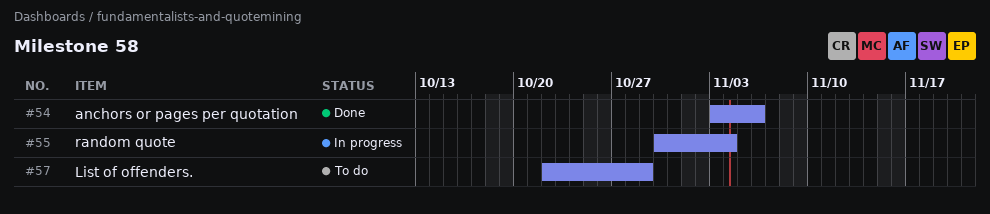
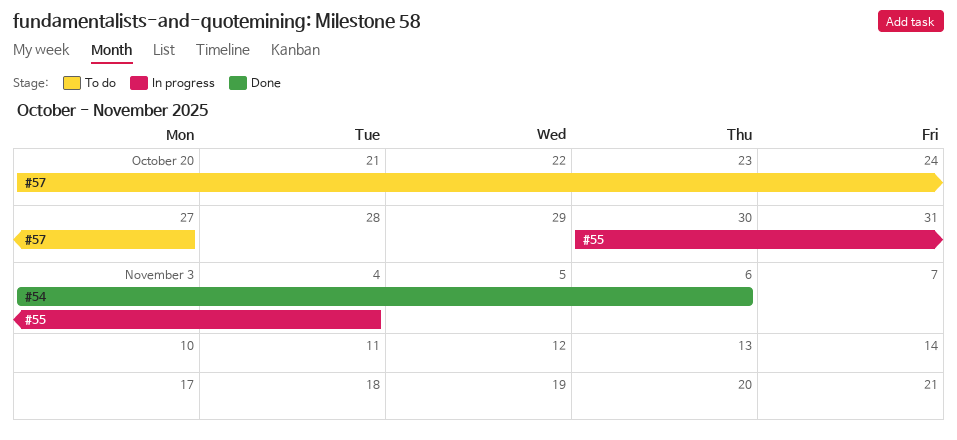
#57, start: Oct 22 -> Oct 20
#57, due: Oct 29 -> Oct 27

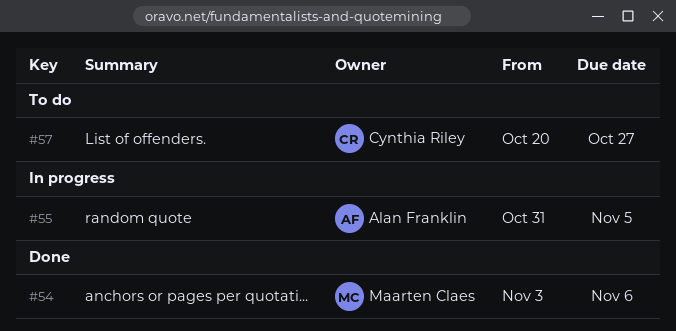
#55, start: Oct 30 -> Oct 31
#55, due: Nov 4 -> Nov 5

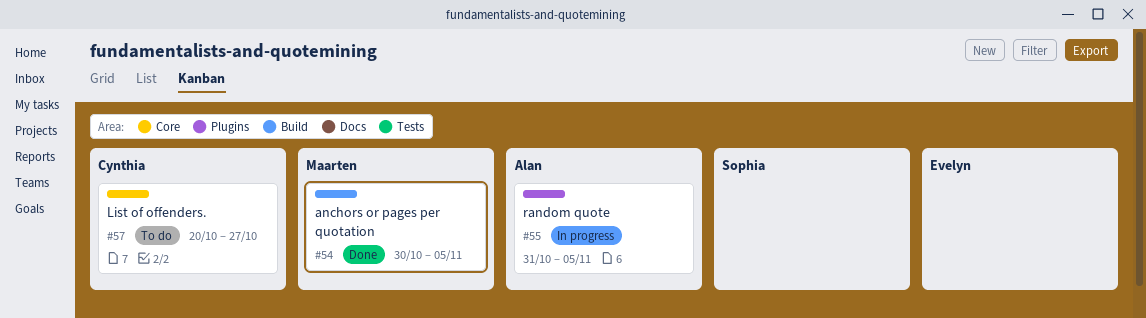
#54, start: Nov 3 -> Oct 30
#54, due: Nov 6 -> Nov 5

